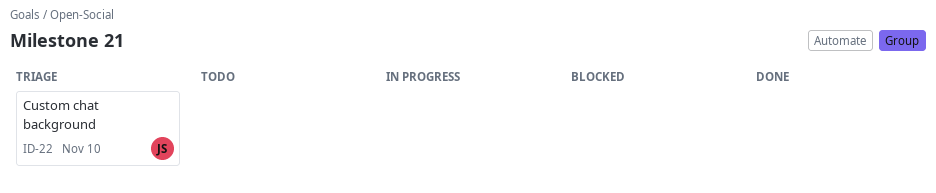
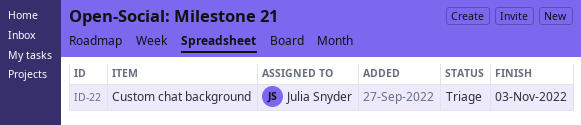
ID-22, due: Nov 10 -> Nov 3

